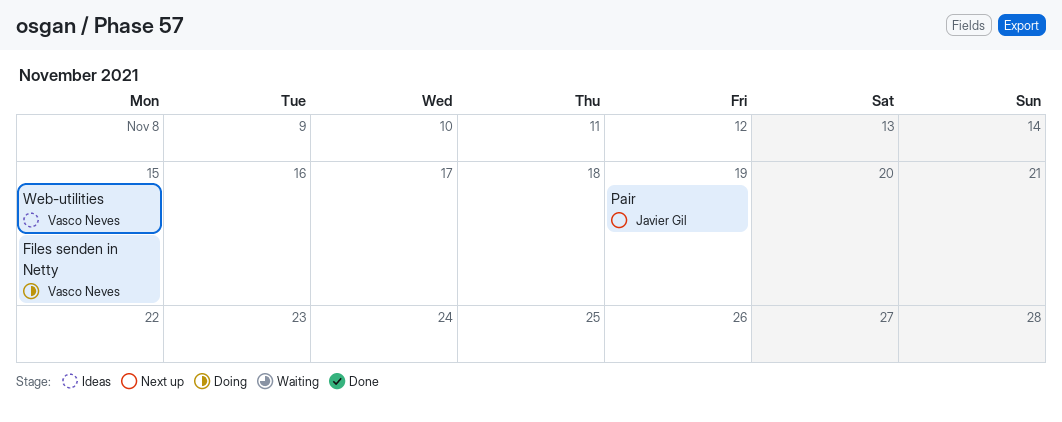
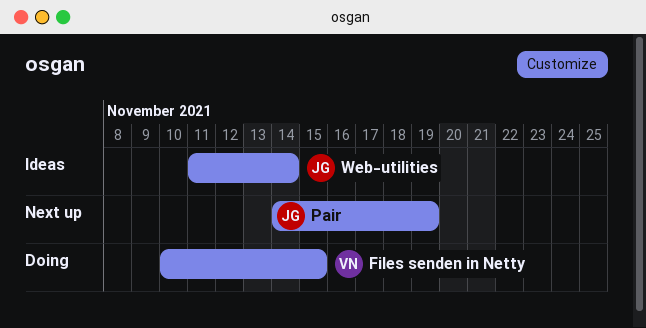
Web-utilities, owner: Vasco Neves -> Javier Gil
Web-utilities, due: Nov 15 -> Nov 14

